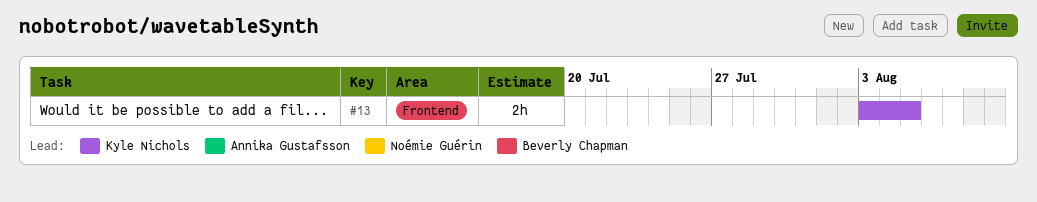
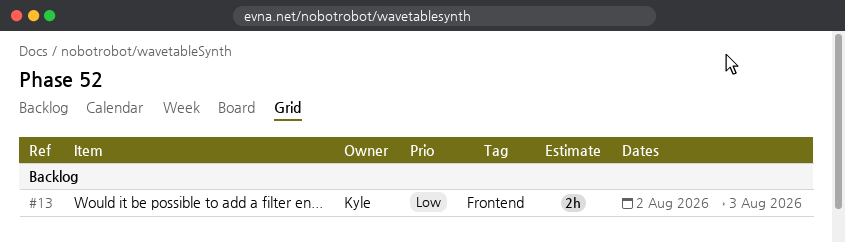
#13, start: Aug 3 -> Aug 2
#13, due: Aug 5 -> Aug 3

